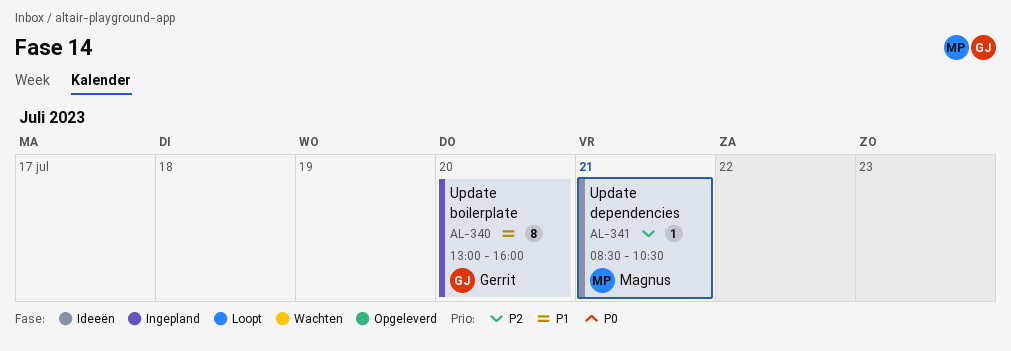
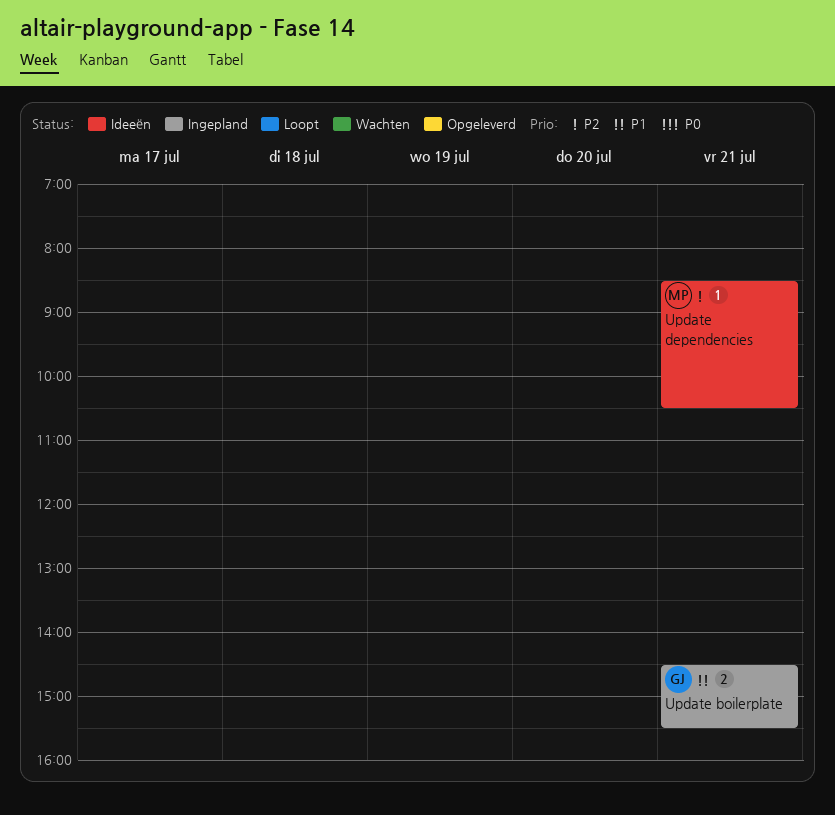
Update boilerplate, estimate: 8 -> 2
Update boilerplate, day: Jul 20 -> Jul 21
Update boilerplate, begins: 13:00 -> 14:30
Update boilerplate, ends: 16:00 -> 15:30

